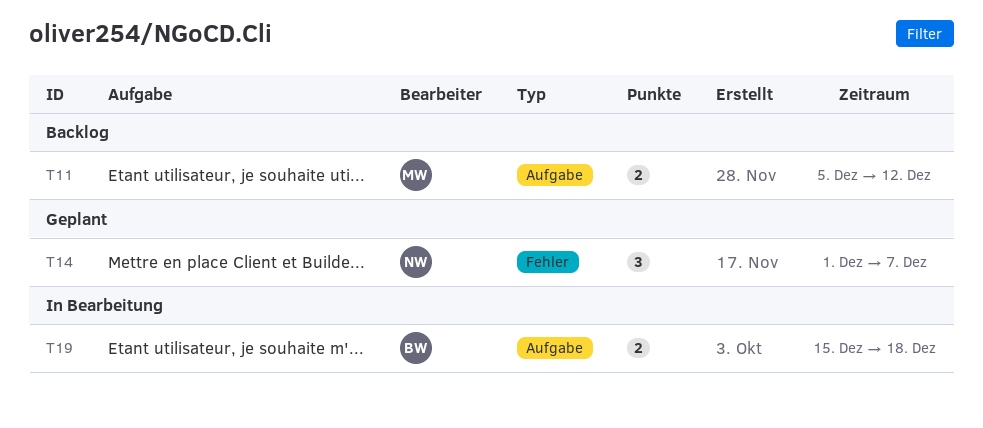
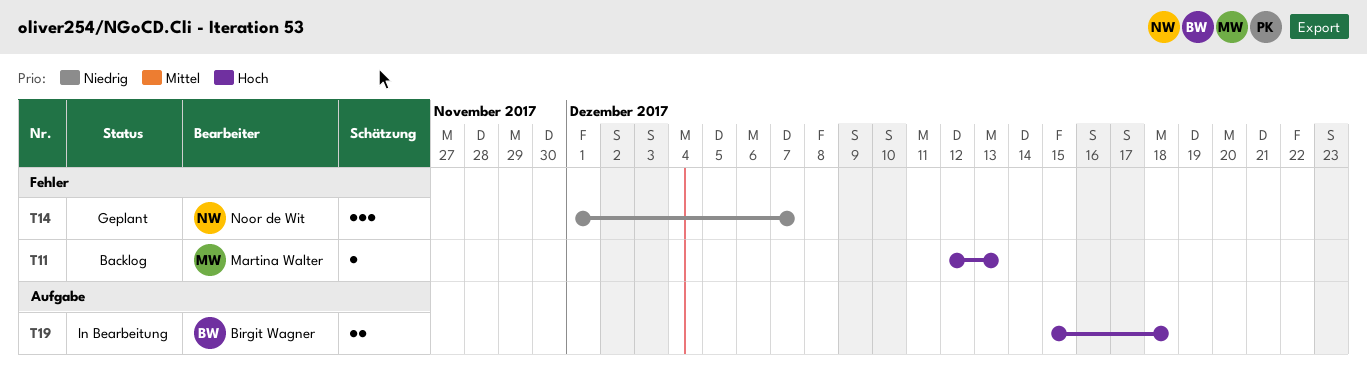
T11, label: Aufgabe -> Fehler
T11, estimate: 2 -> 1
T11, start: Dec 5 -> Dec 12
T11, due: Dec 12 -> Dec 13

